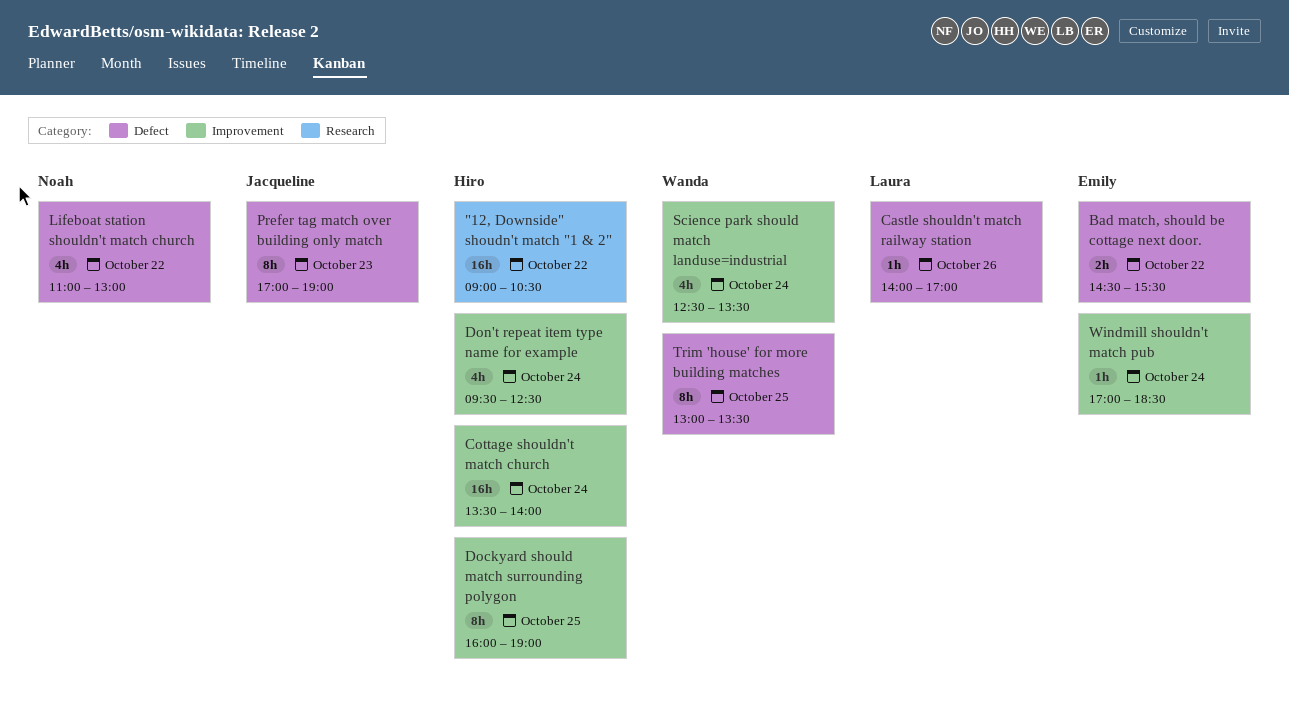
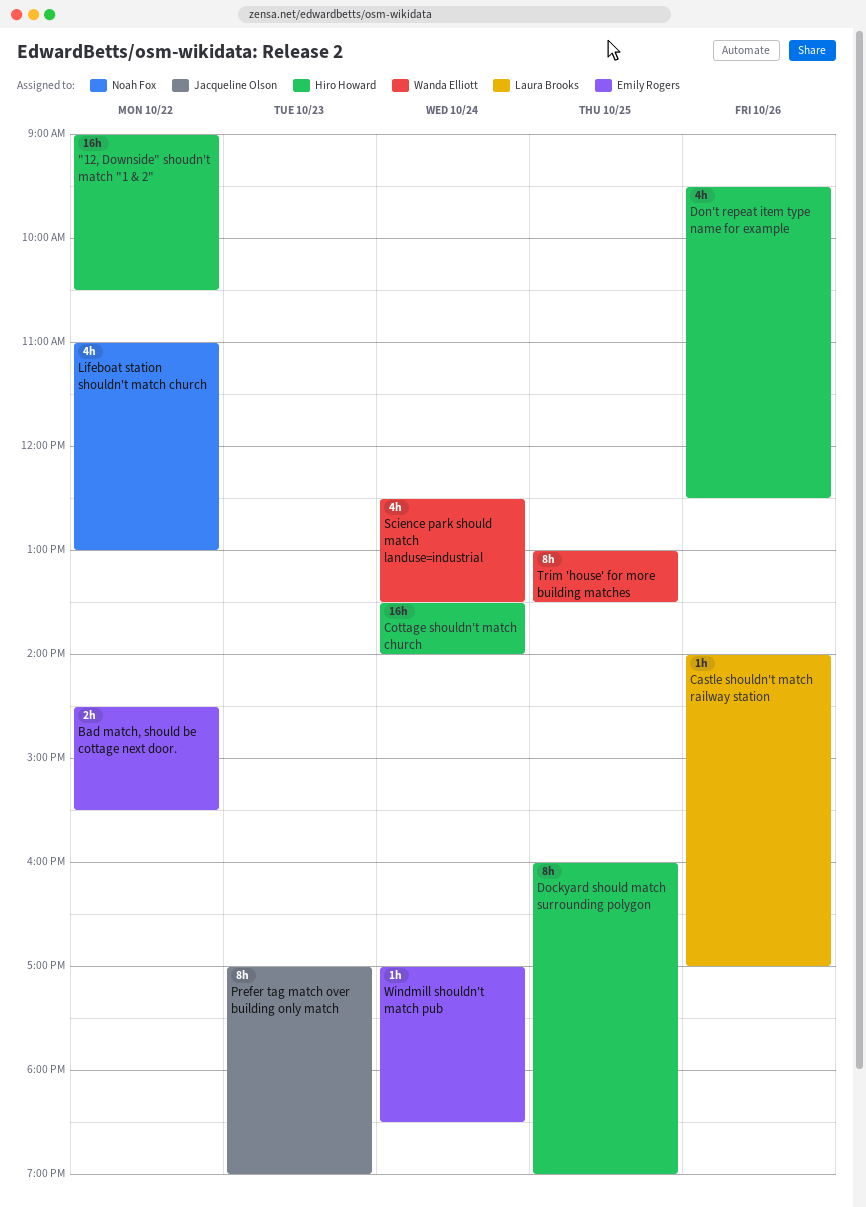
Don't repeat item type name for example, day: Oct 24 -> Oct 26

